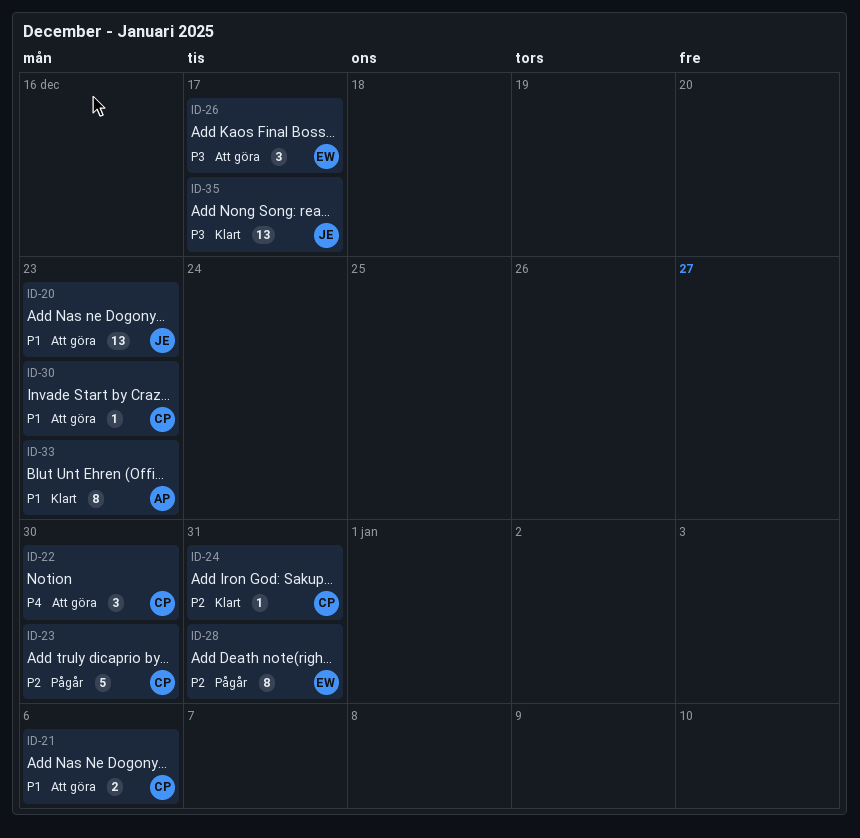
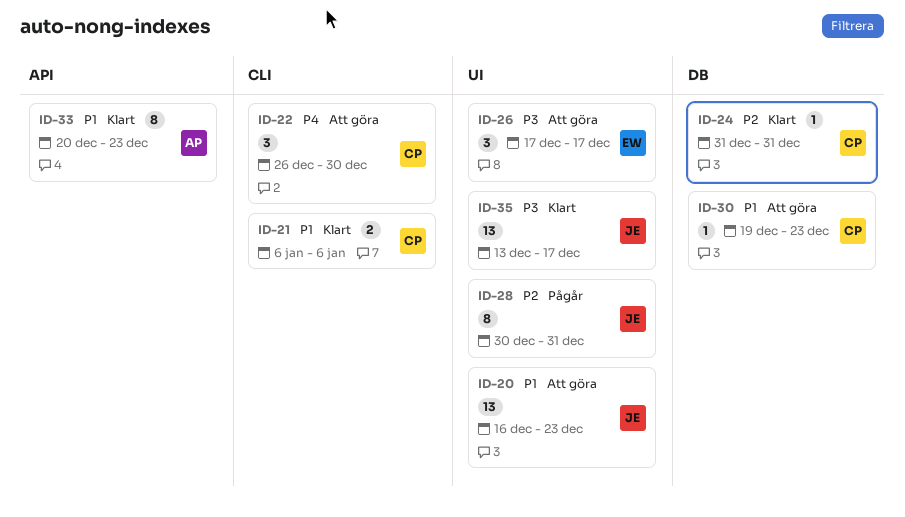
ID-21, status: Att göra -> Klart
ID-23: present -> none
ID-28, owner: EW -> JE

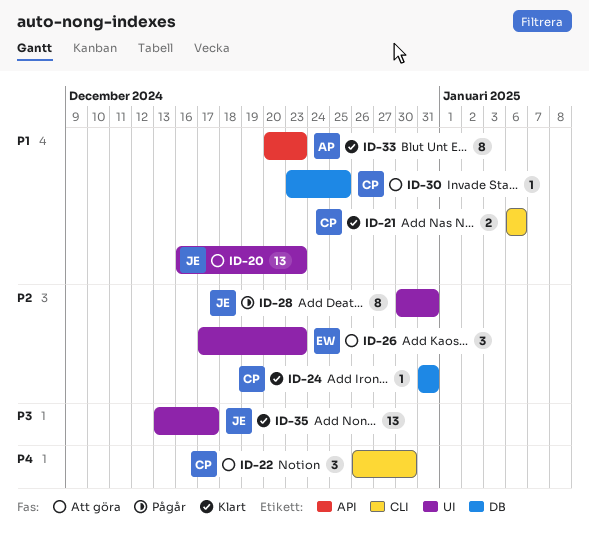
ID-26, priority: P3 -> P2
ID-26, due: Dec 17 -> Dec 23
ID-30, start: Dec 19 -> Dec 23
ID-30, due: Dec 23 -> Dec 25

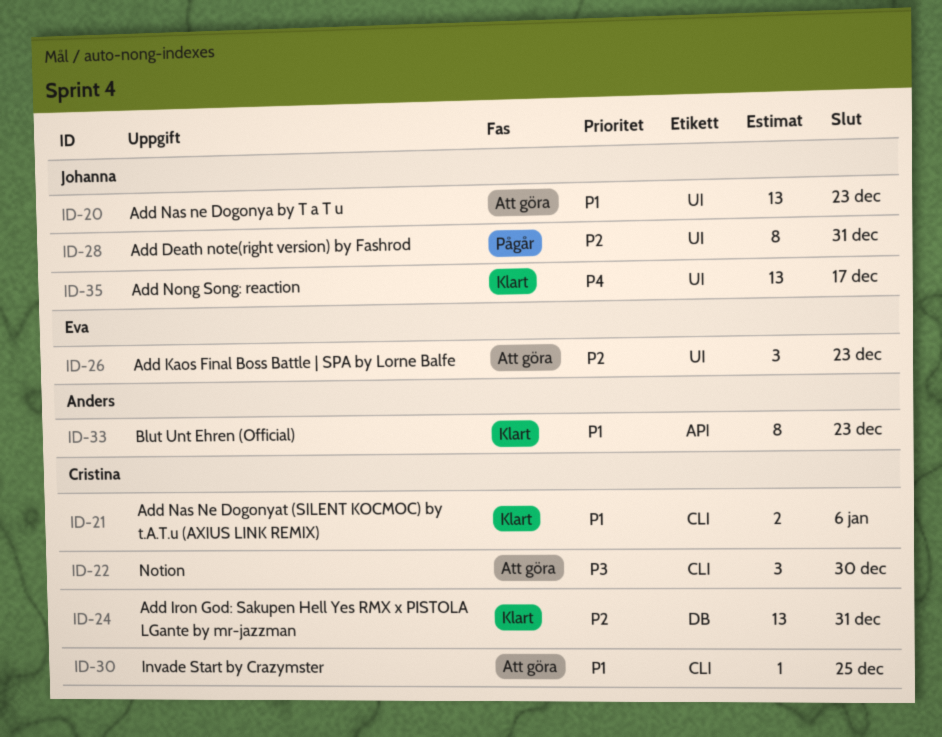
ID-22, priority: P4 -> P3
ID-24, estimate: 1 -> 13
ID-30, label: DB -> CLI
ID-35, priority: P3 -> P4

